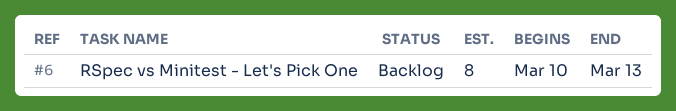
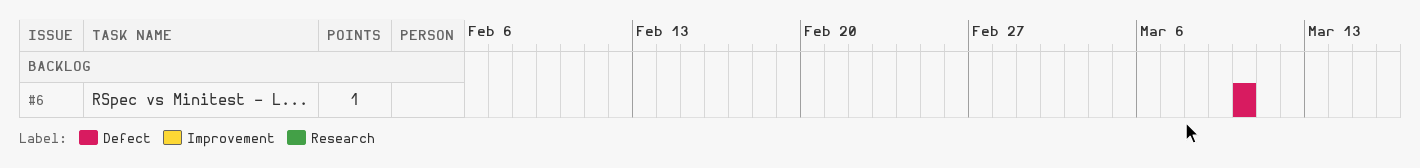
#6, estimate: 8 -> 1
#6, due: Mar 13 -> Mar 10

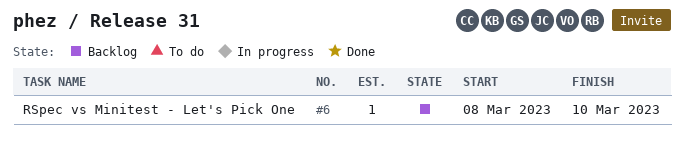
#6, start: Mar 10 -> Mar 8

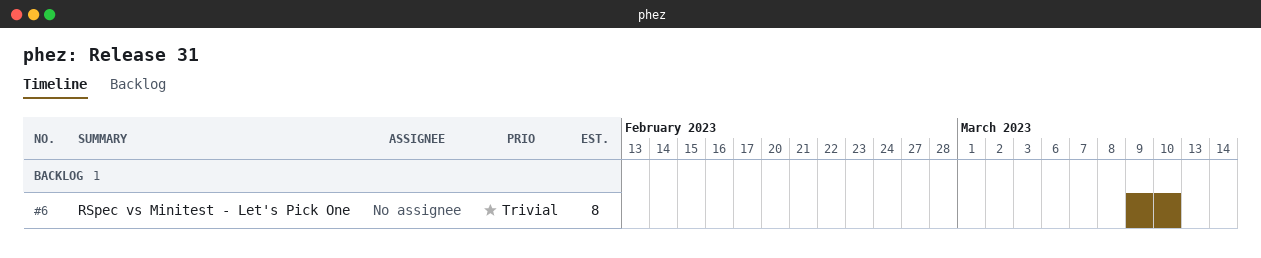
#6, estimate: 1 -> 8
#6, start: Mar 8 -> Mar 9

